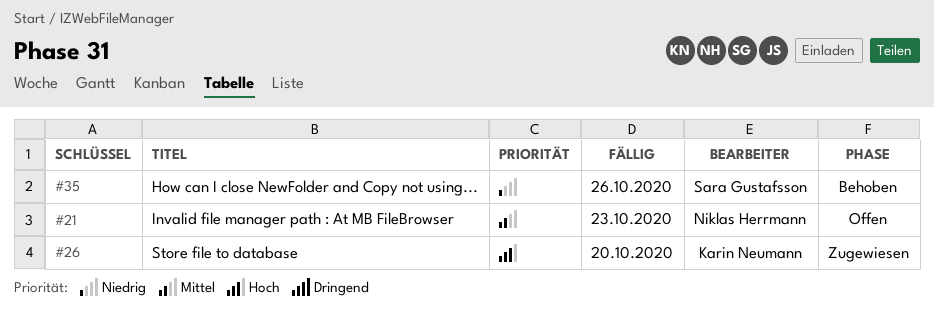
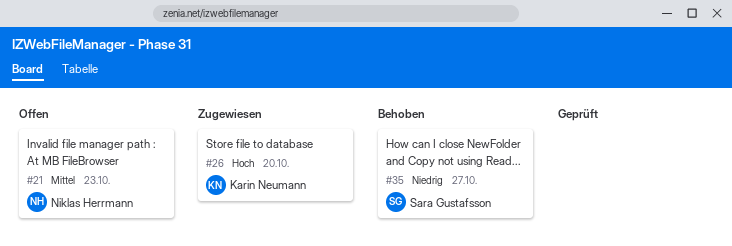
#35, due: Oct 26 -> Oct 27

